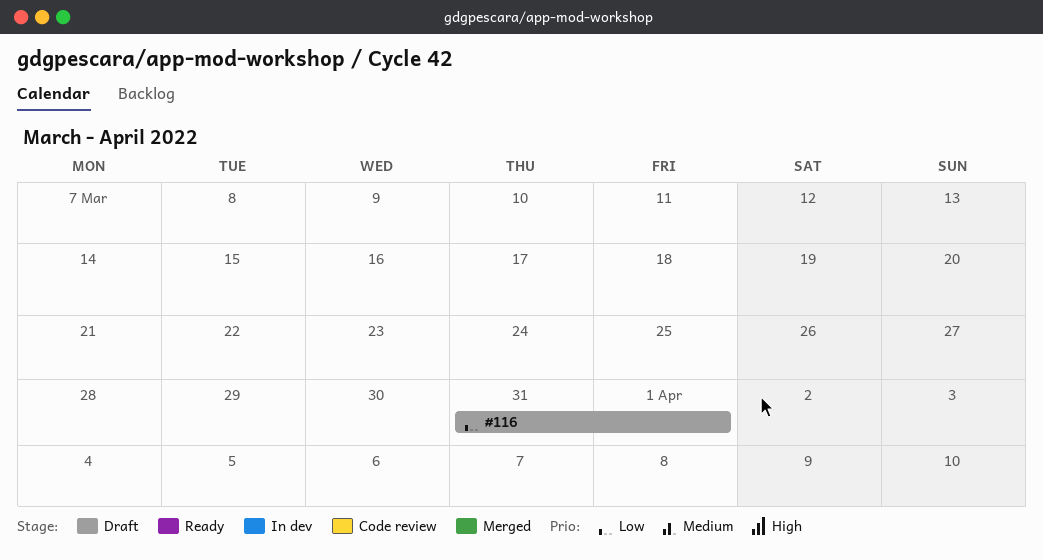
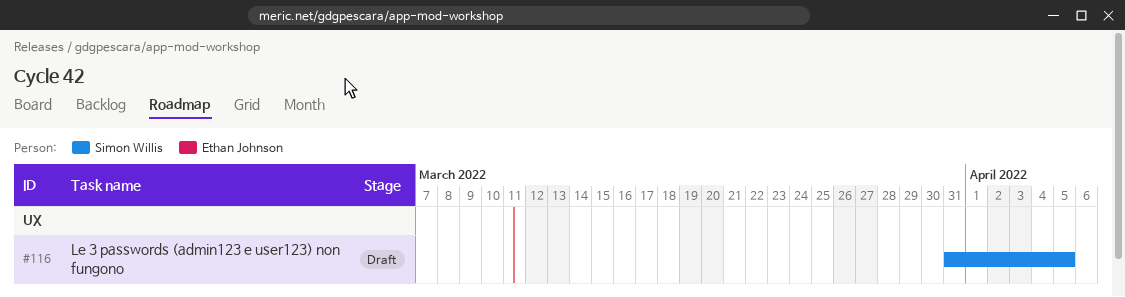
#116, due: Apr 1 -> Apr 5

